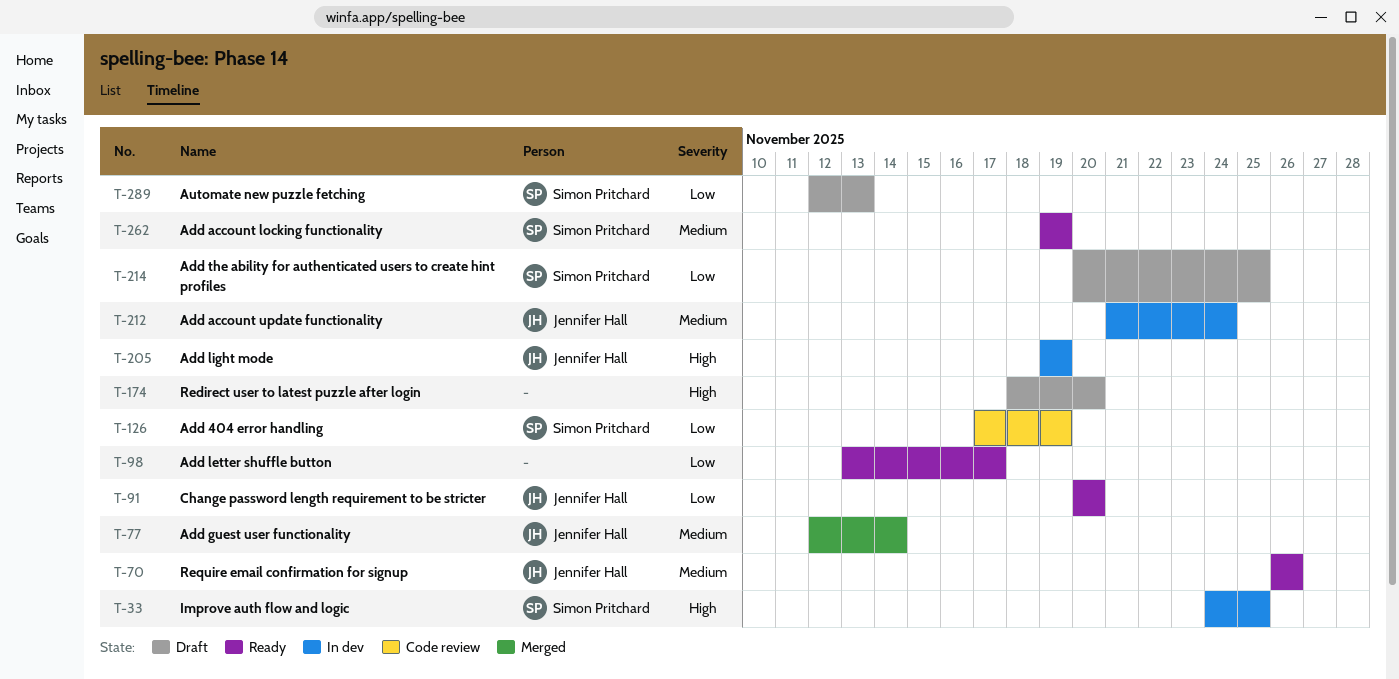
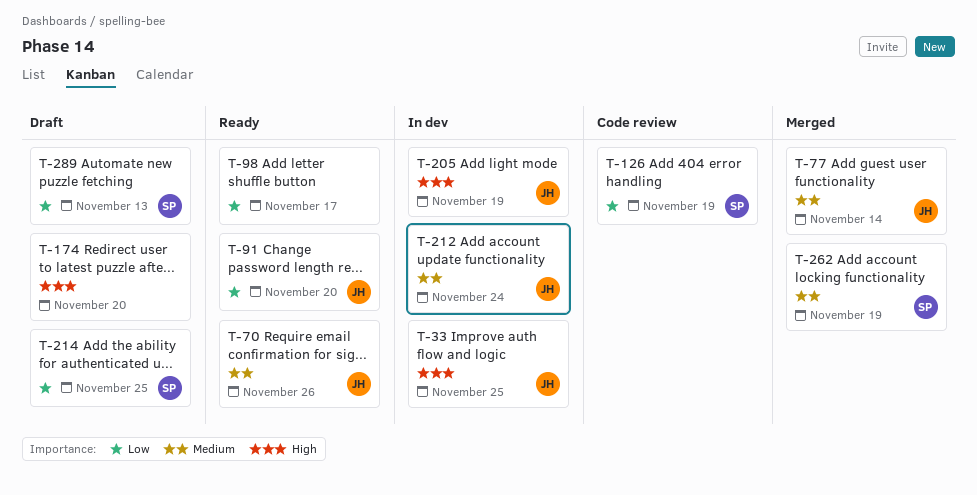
T-33, owner: Simon Pritchard -> Jennifer Hall
T-262, status: Ready -> Merged

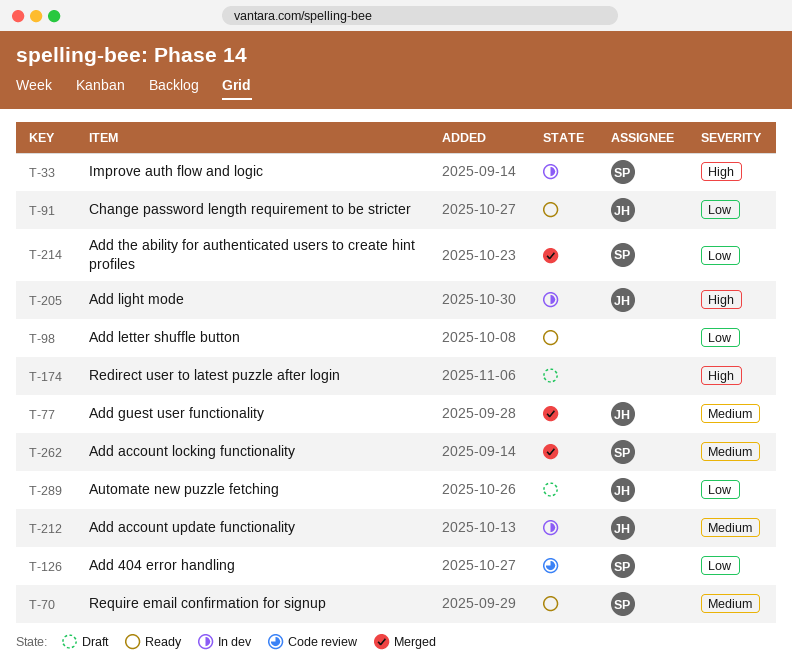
T-33, owner: JH -> SP
T-70, owner: JH -> SP
T-214, status: Draft -> Merged
T-289, owner: SP -> JH

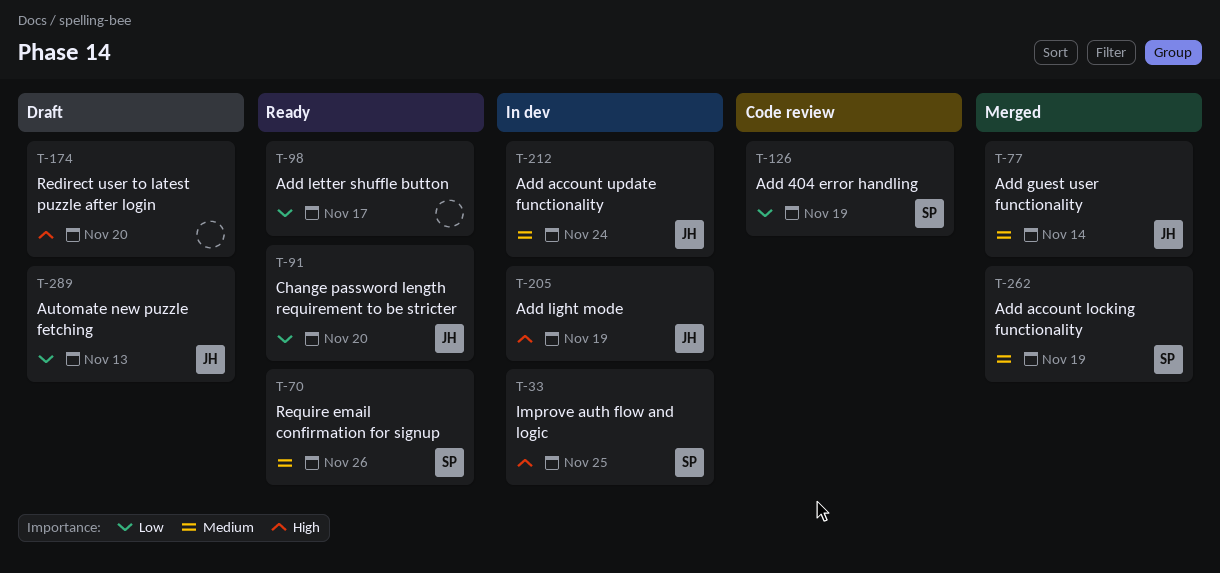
T-214: present -> none

